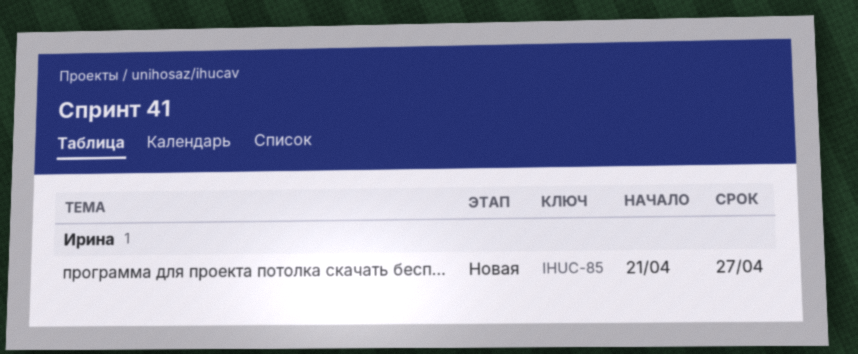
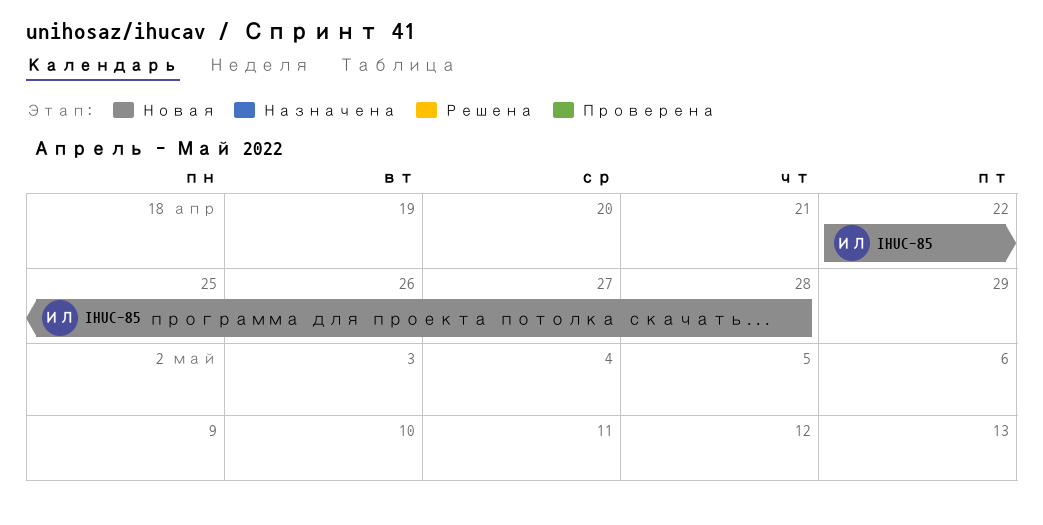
IHUC-85, start: Apr 21 -> Apr 22
IHUC-85, due: Apr 27 -> Apr 28

